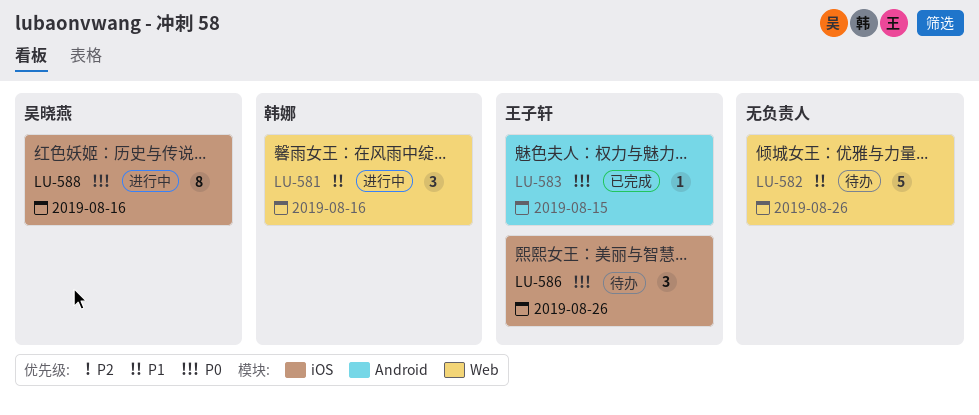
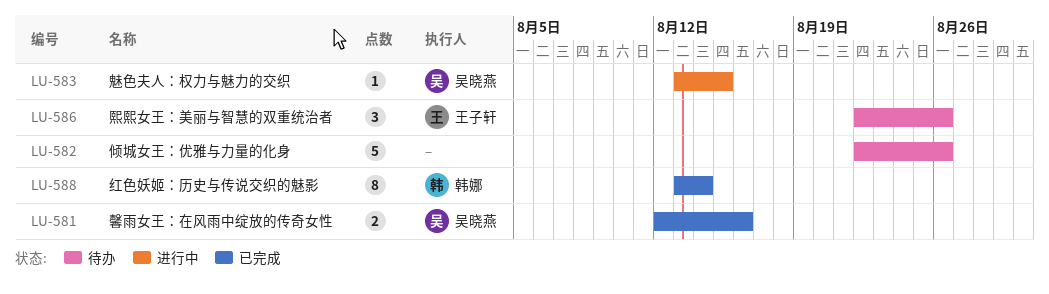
LU-581, status: 进行中 -> 已完成
LU-581, owner: 韩娜 -> 吴晓燕
LU-581, estimate: 3 -> 2
LU-583, status: 已完成 -> 进行中
LU-583, owner: 王子轩 -> 吴晓燕
LU-588, status: 进行中 -> 已完成
LU-588, owner: 吴晓燕 -> 韩娜
LU-588, due: Aug 16 -> Aug 14

